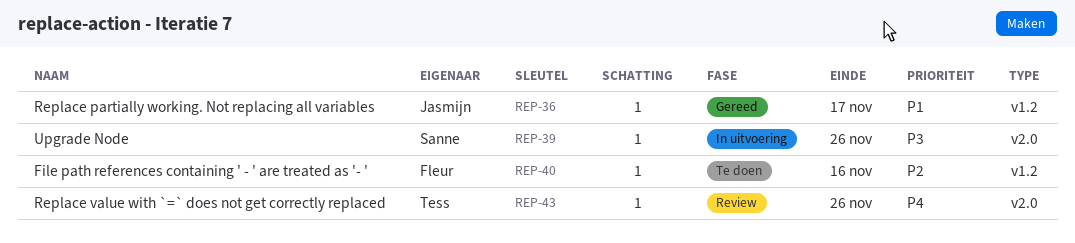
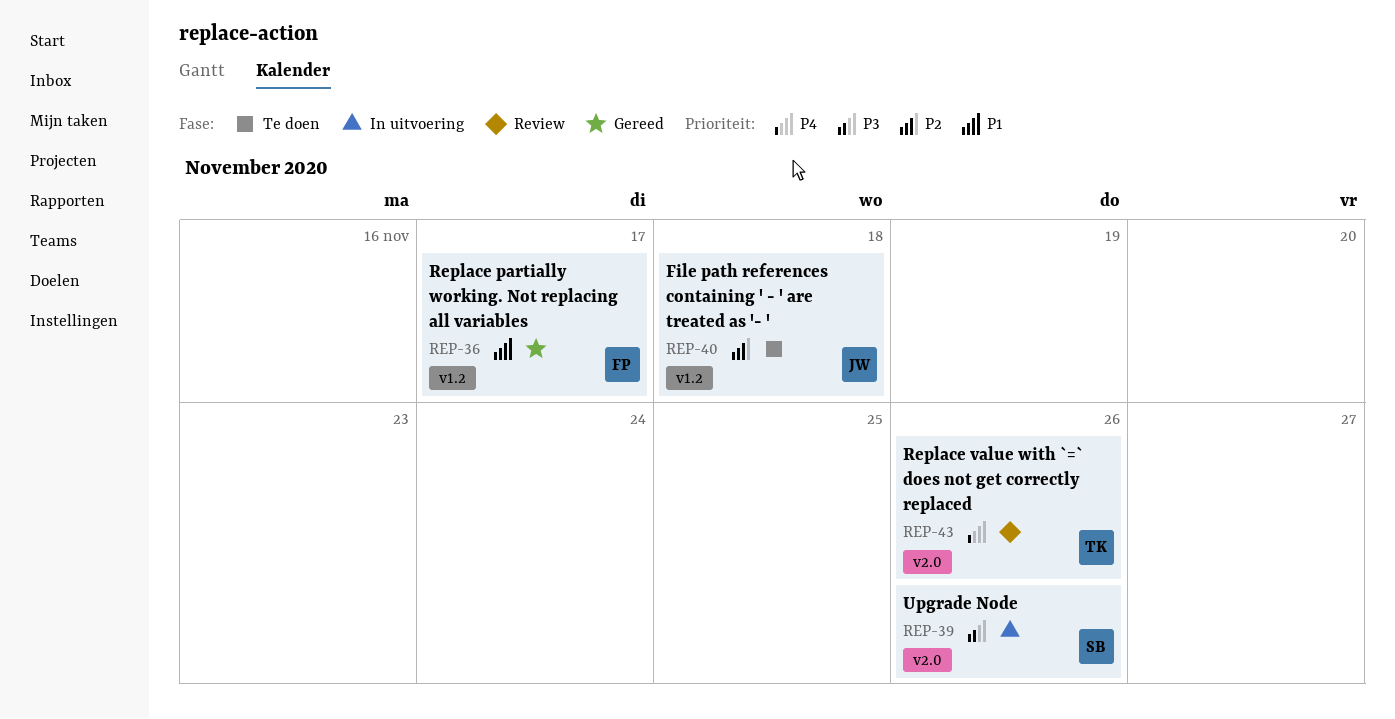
REP-36, owner: Jasmijn -> Fleur
REP-40, owner: Fleur -> Jasmijn
REP-40, due: Nov 16 -> Nov 18

